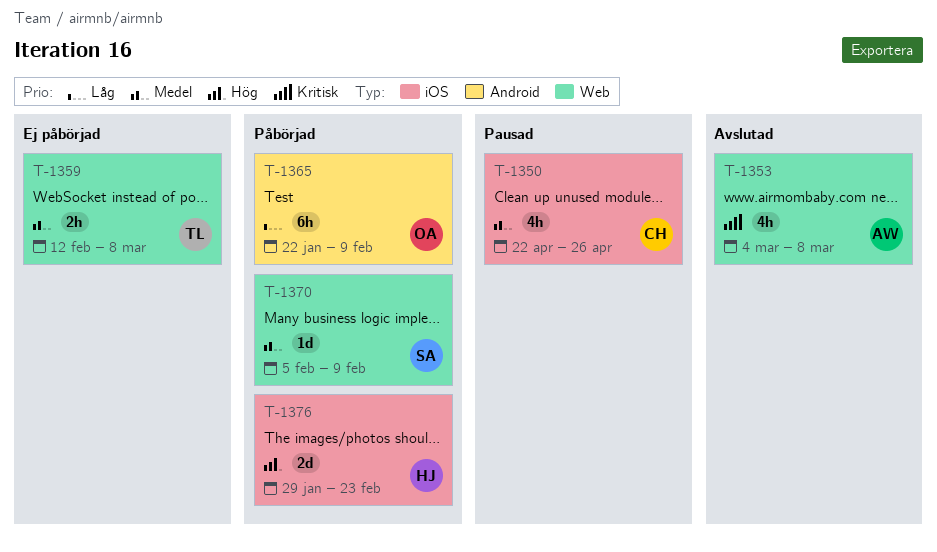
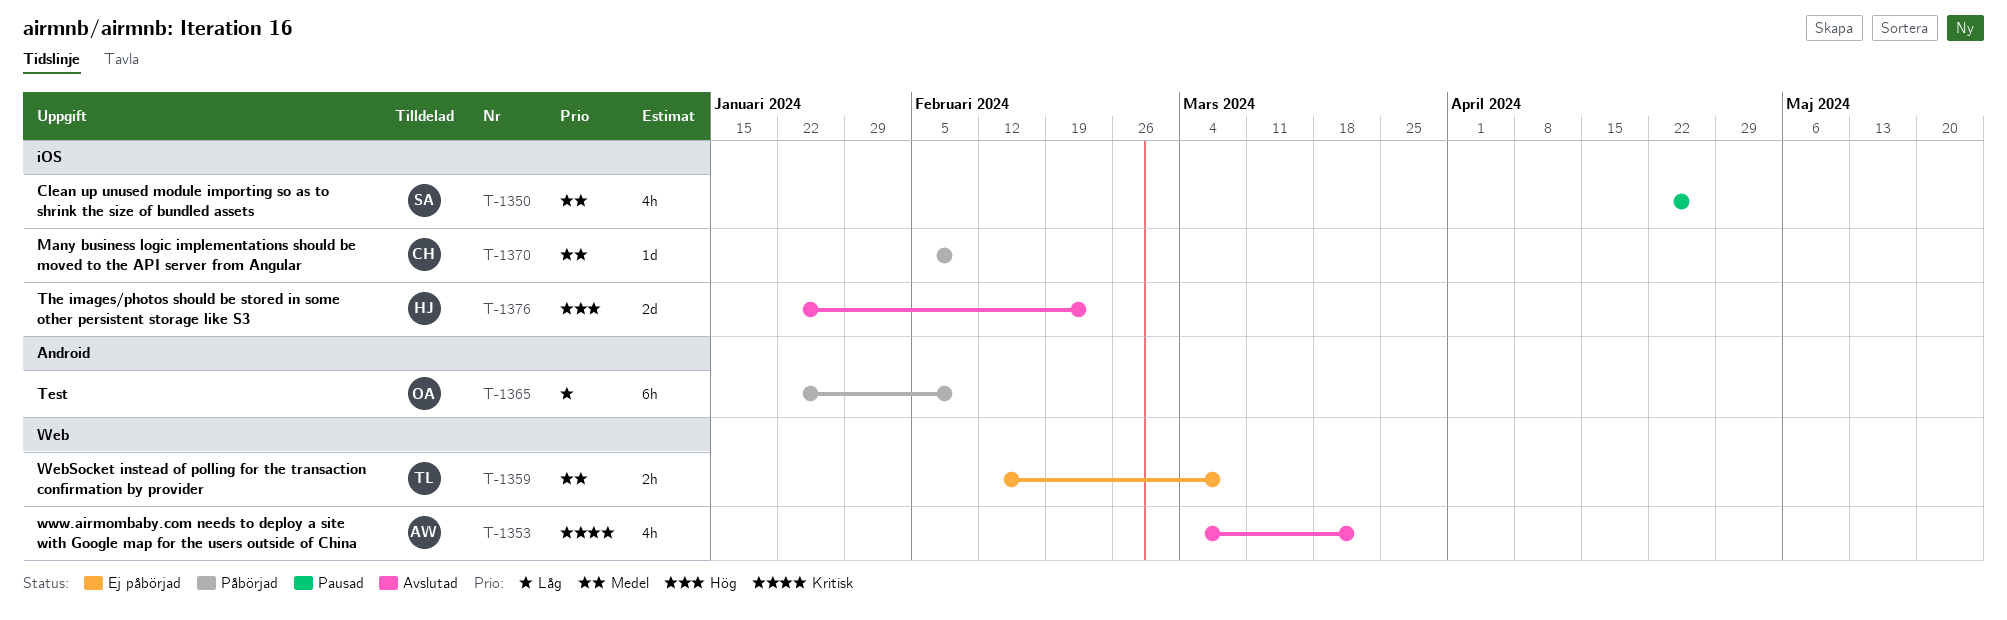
T-1350, owner: CH -> SA
T-1353, due: Mar 8 -> Mar 22
T-1370, owner: SA -> CH
T-1370, label: Web -> iOS
T-1376, status: Påbörjad -> Avslutad
T-1376, start: Jan 29 -> Jan 22

